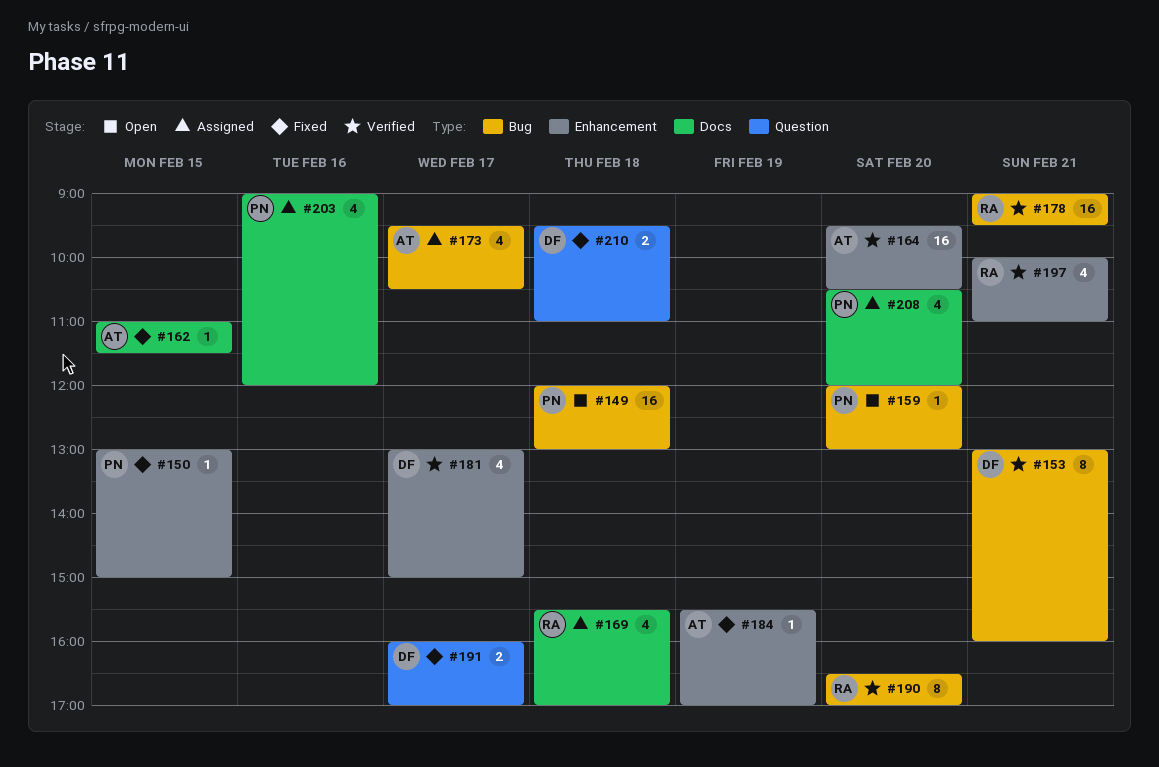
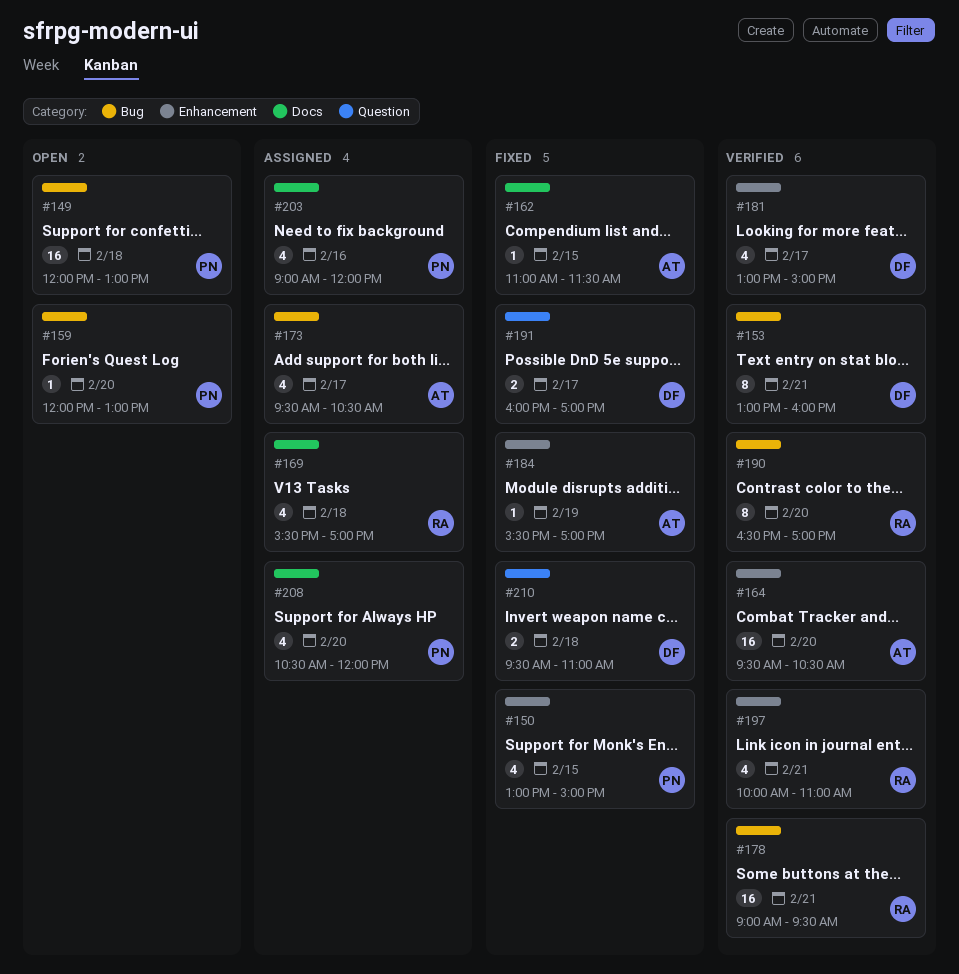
#150, estimate: 1 -> 4

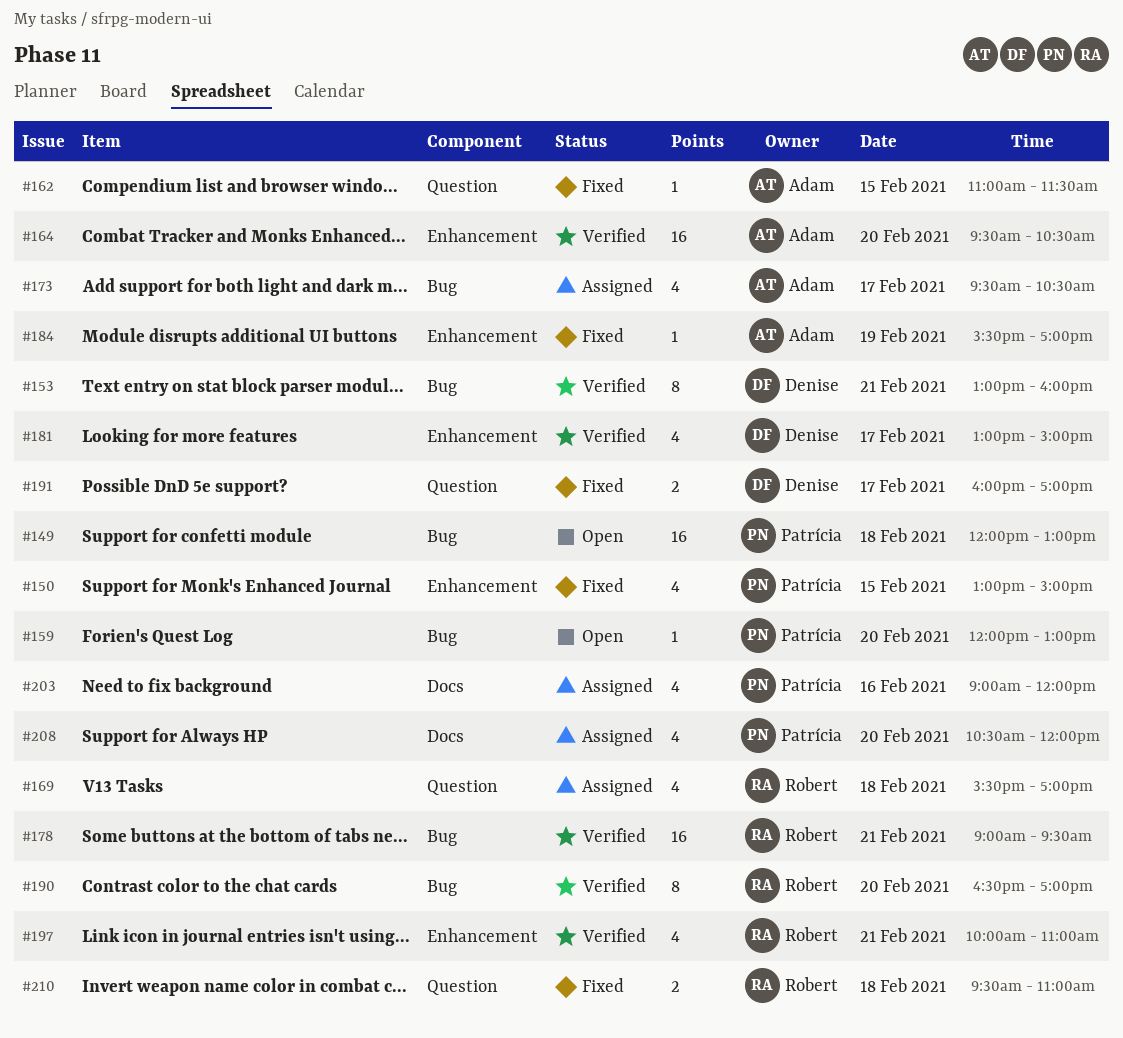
#162, label: Docs -> Question
#169, label: Docs -> Question
#210, owner: Denise -> Robert

